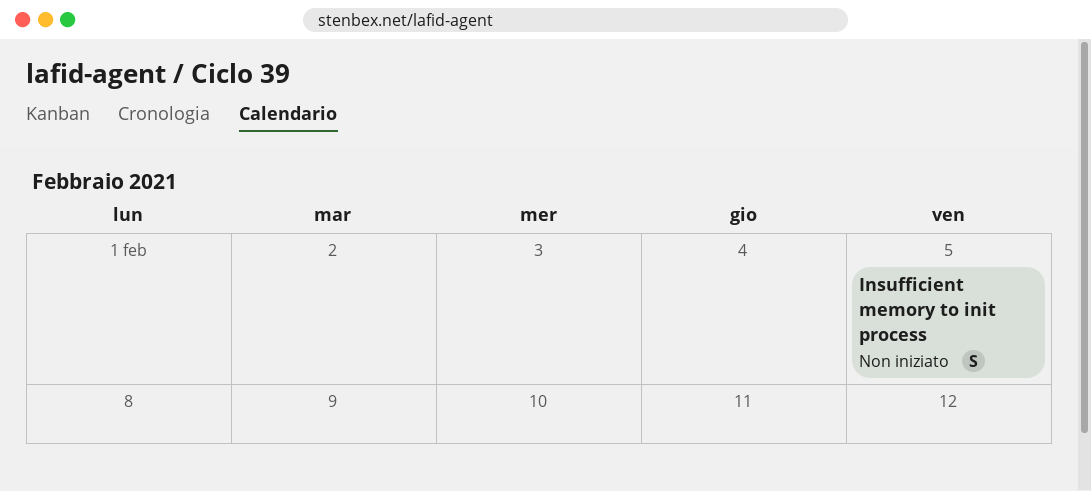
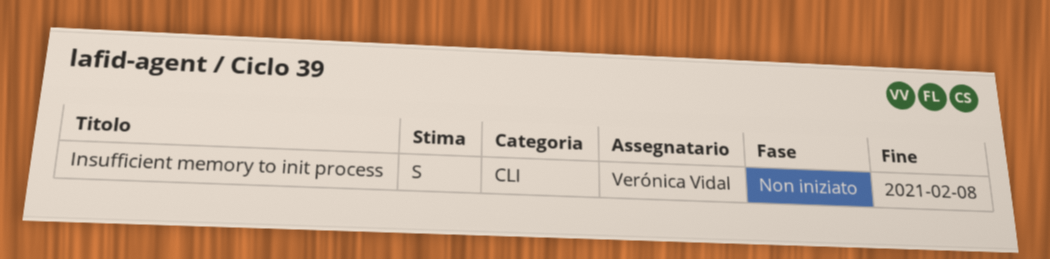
Insufficient memory to init process, due: Feb 5 -> Feb 8

